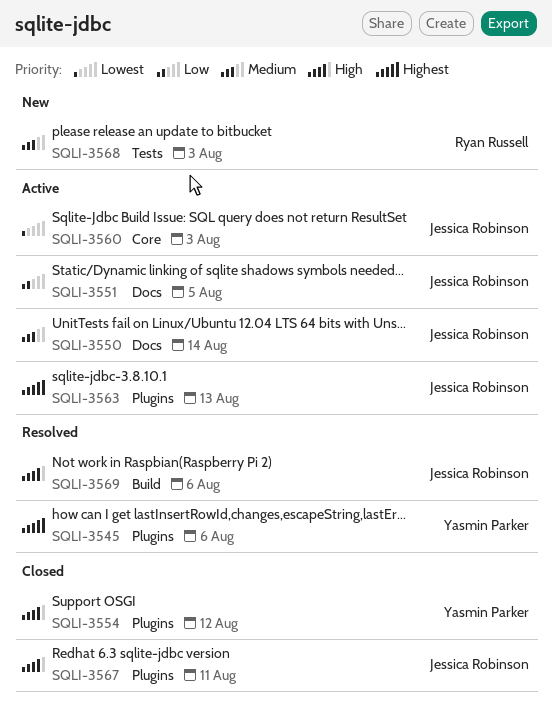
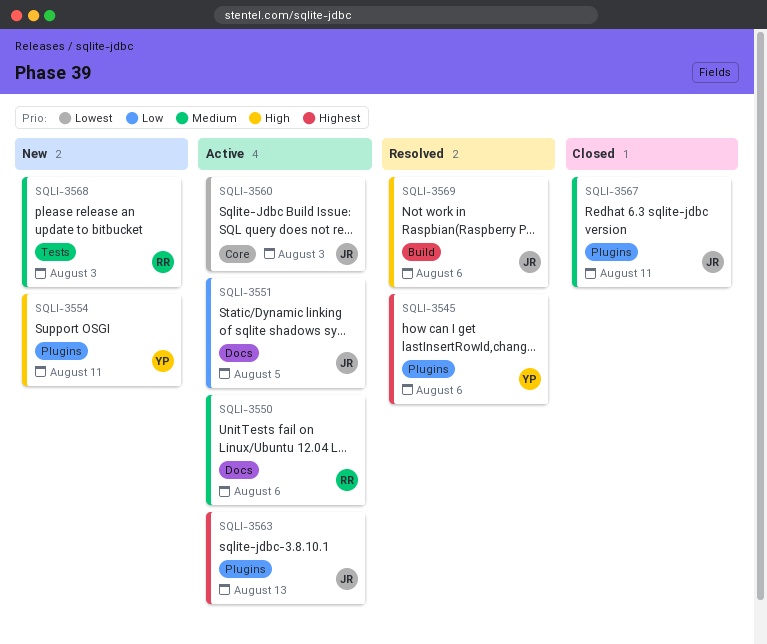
SQLI-3550, owner: Jessica Robinson -> Ryan Russell
SQLI-3550, due: Aug 14 -> Aug 6
SQLI-3554, status: Closed -> New
SQLI-3554, due: Aug 12 -> Aug 11
SQLI-3567, priority: High -> Medium

